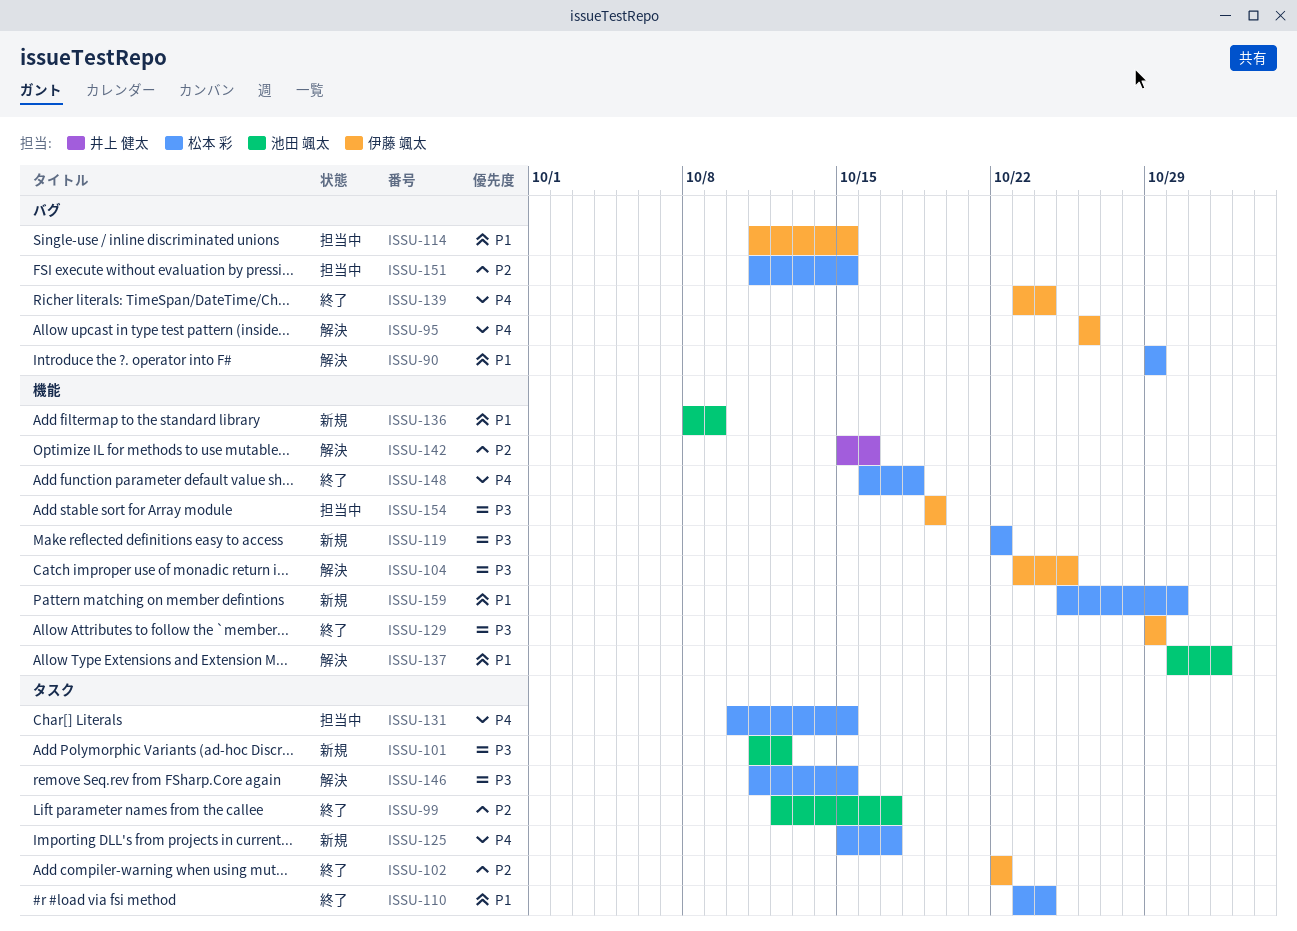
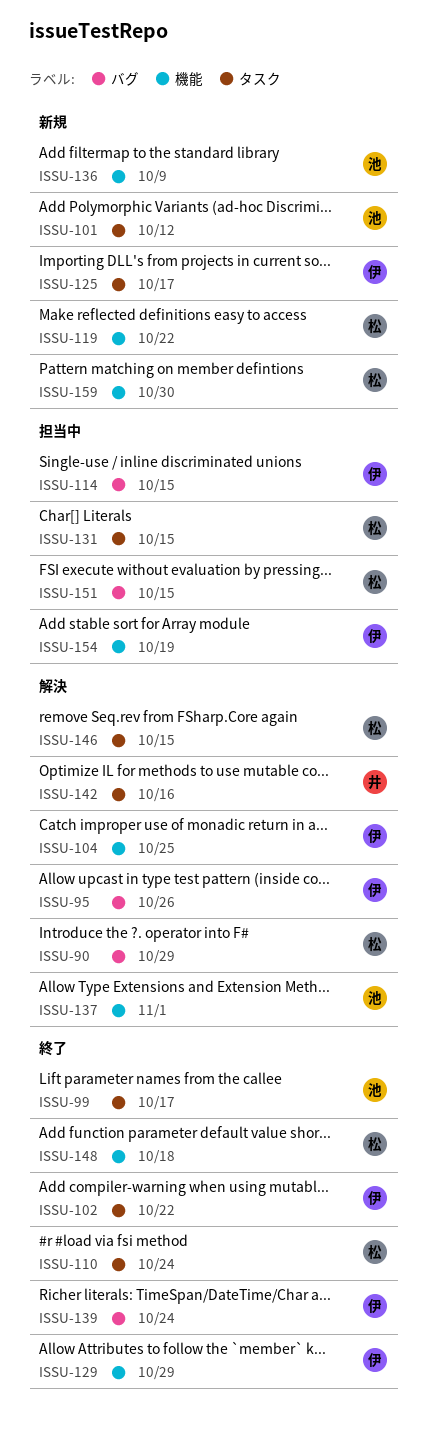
ISSU-125, owner: 松本 彩 -> 伊藤 颯太
ISSU-142, label: 機能 -> タスク

